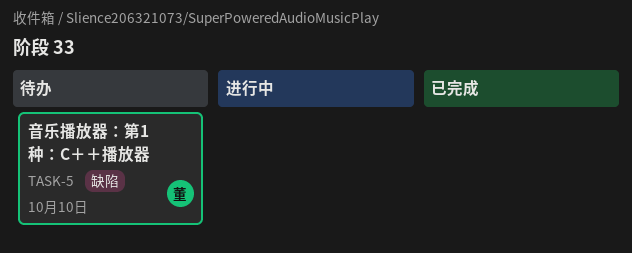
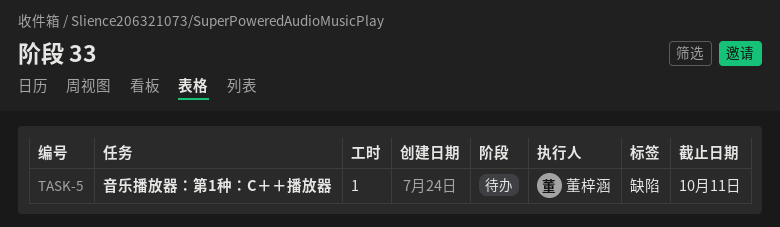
TASK-5, due: Oct 10 -> Oct 11

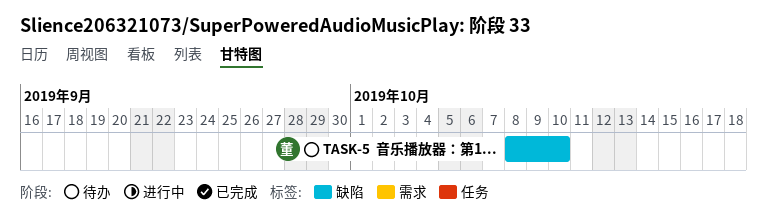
TASK-5, due: Oct 11 -> Oct 10

